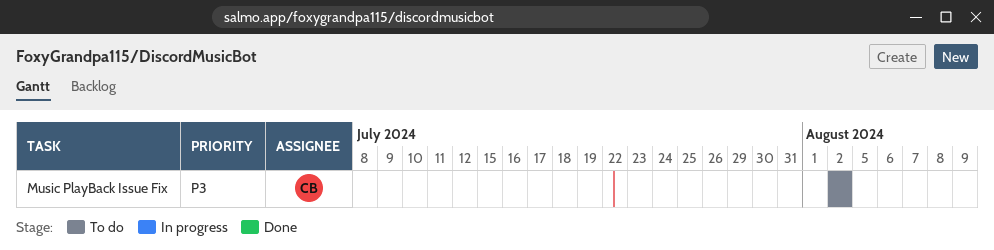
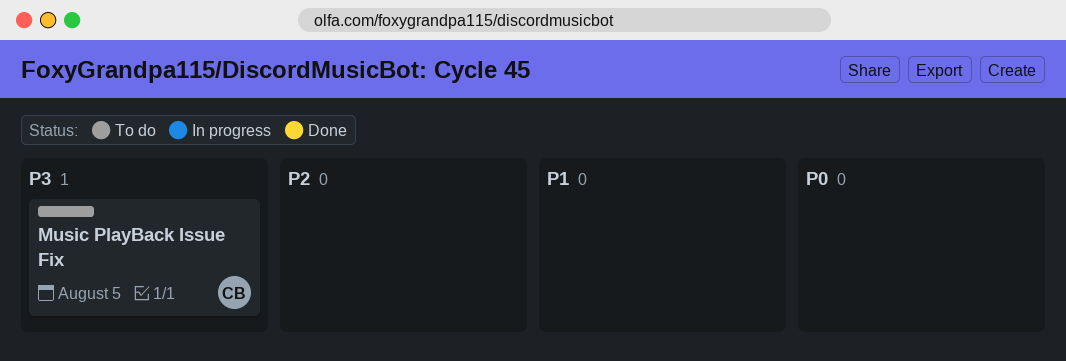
Music PlayBack Issue Fix, due: Aug 2 -> Aug 5

